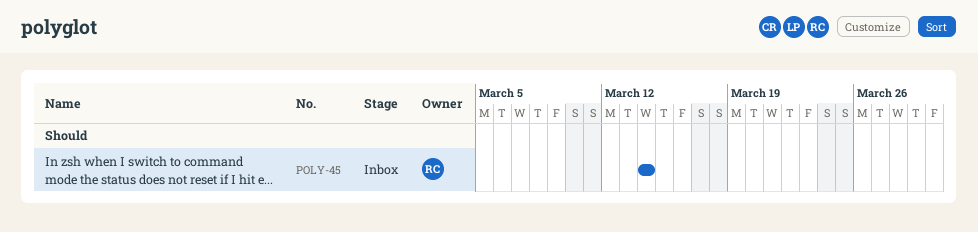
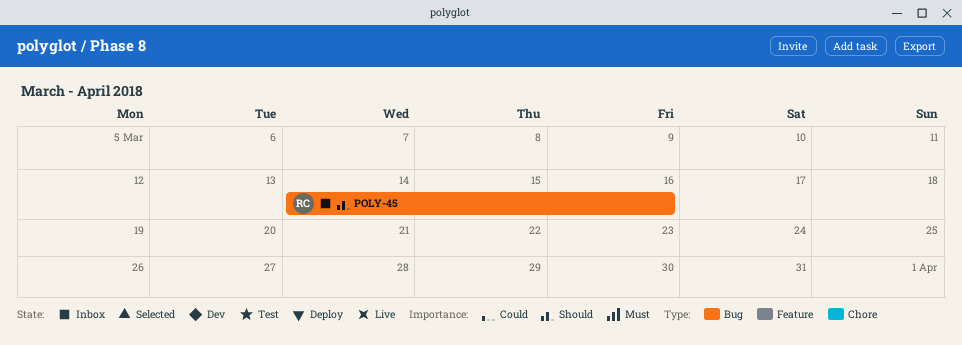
POLY-45, due: Mar 14 -> Mar 16

